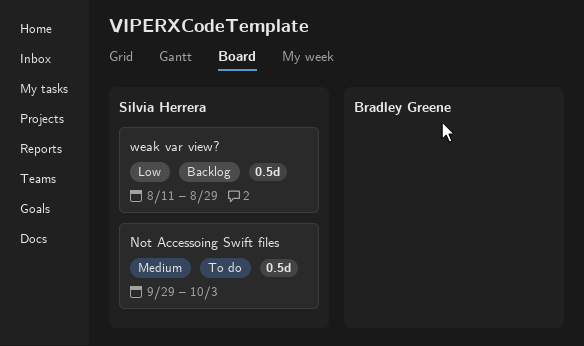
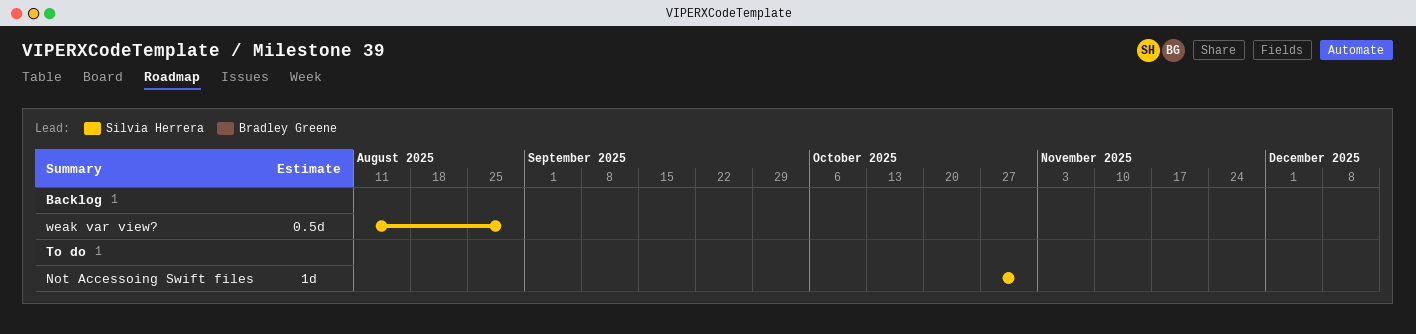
Not Accessoing Swift files, estimate: 0.5d -> 1d
Not Accessoing Swift files, start: Sep 29 -> Oct 27
Not Accessoing Swift files, due: Oct 3 -> Oct 31

